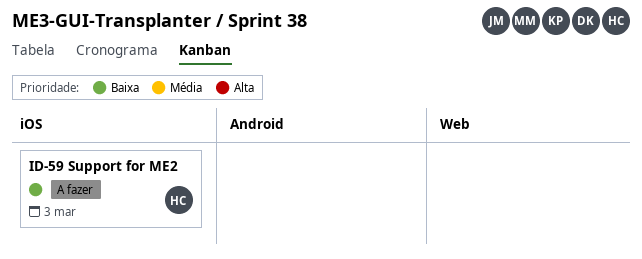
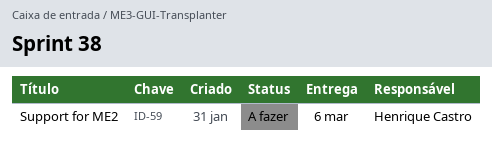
ID-59, due: Mar 3 -> Mar 6

